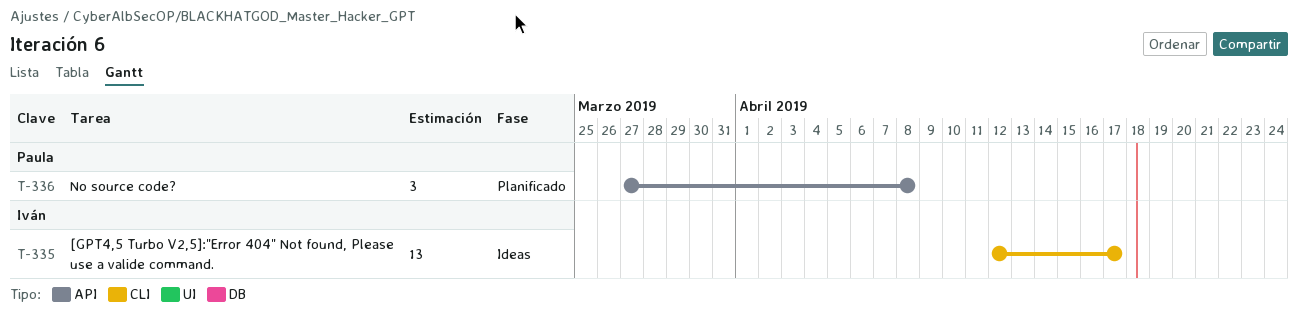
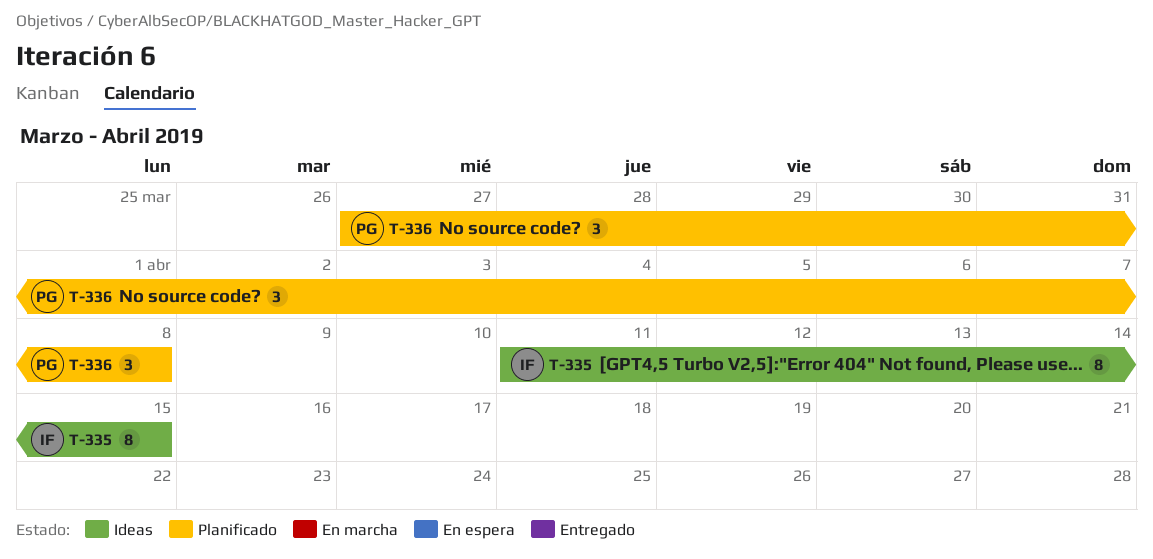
T-335, estimate: 13 -> 8
T-335, start: Apr 12 -> Apr 11
T-335, due: Apr 17 -> Apr 15

